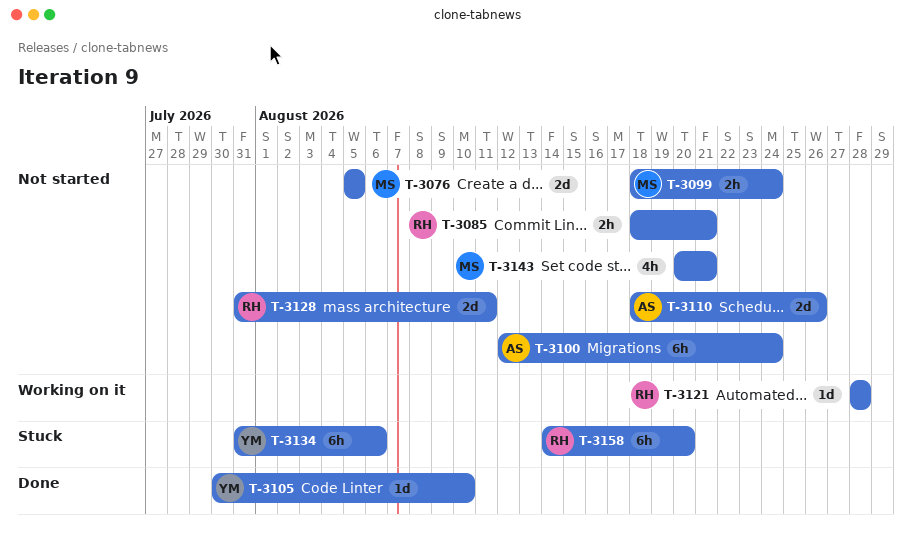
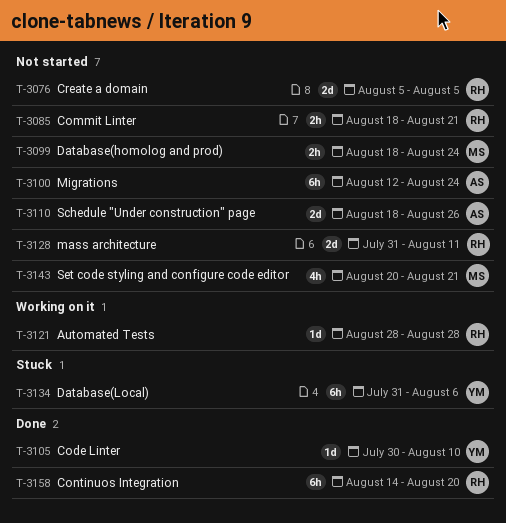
T-3076, owner: MS -> RH
T-3158, status: Stuck -> Done

